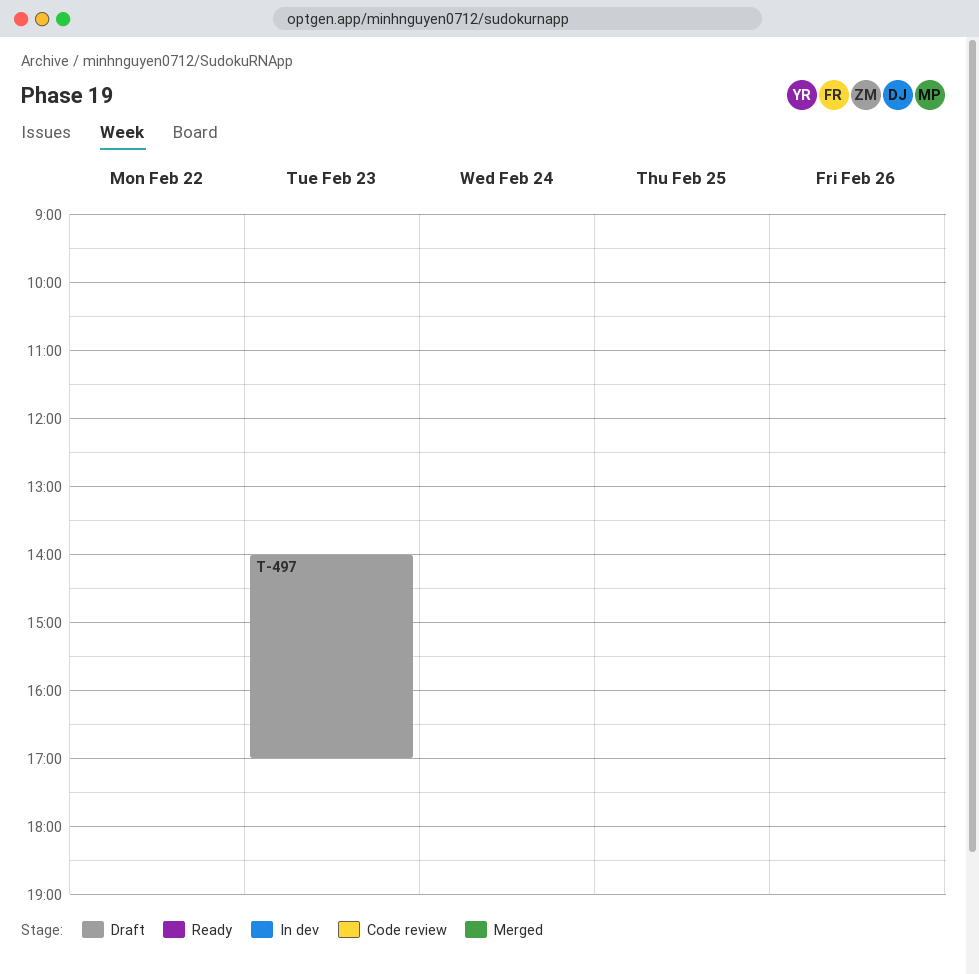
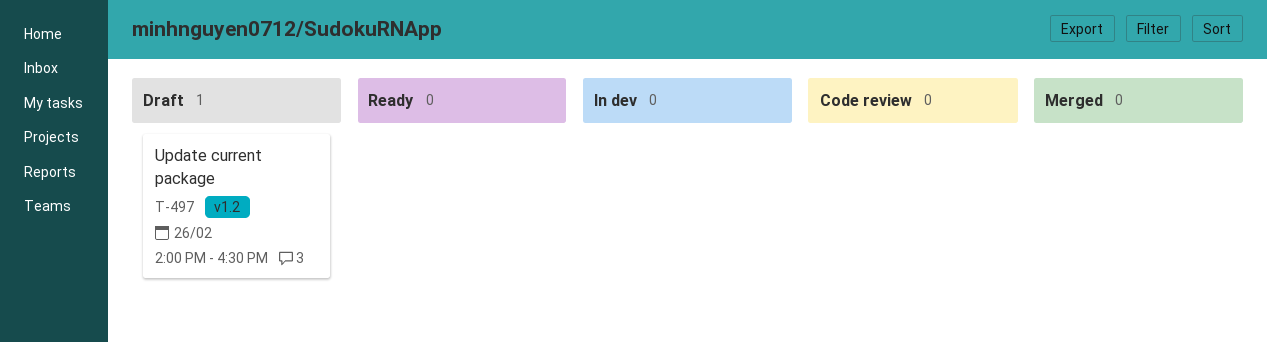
T-497, day: Feb 23 -> Feb 26
T-497, ends: 17:00 -> 16:30

